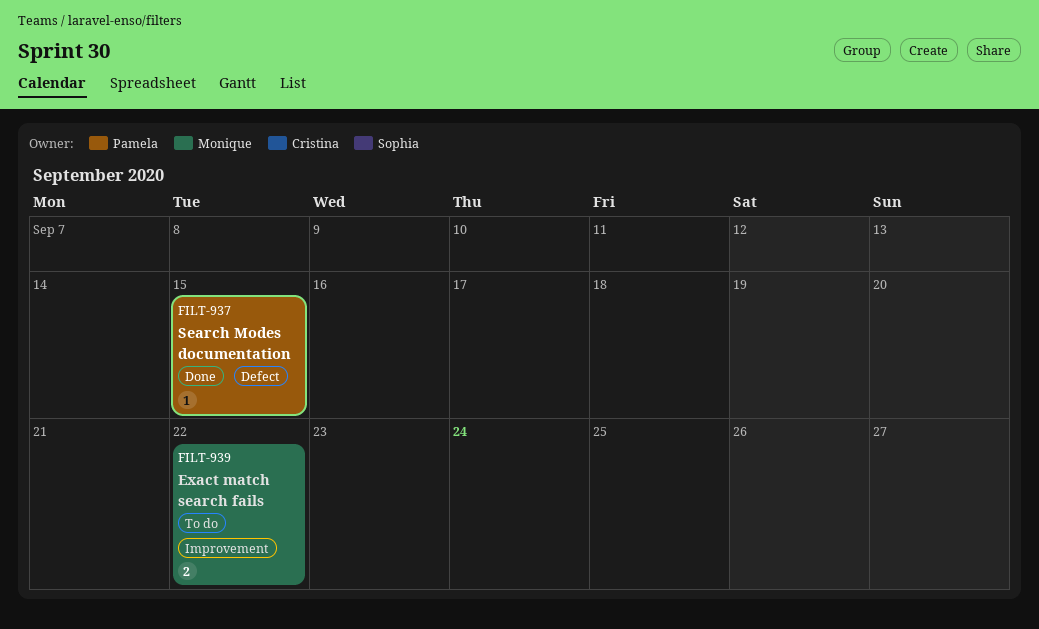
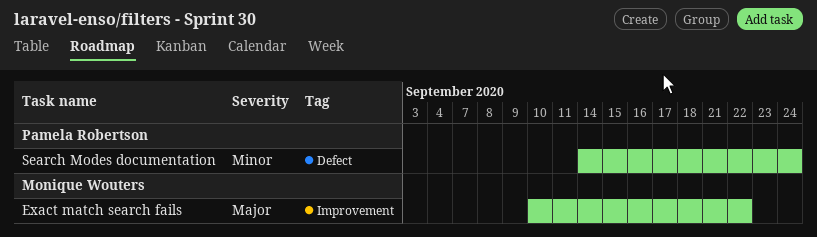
Search Modes documentation, due: Sep 15 -> Sep 24

